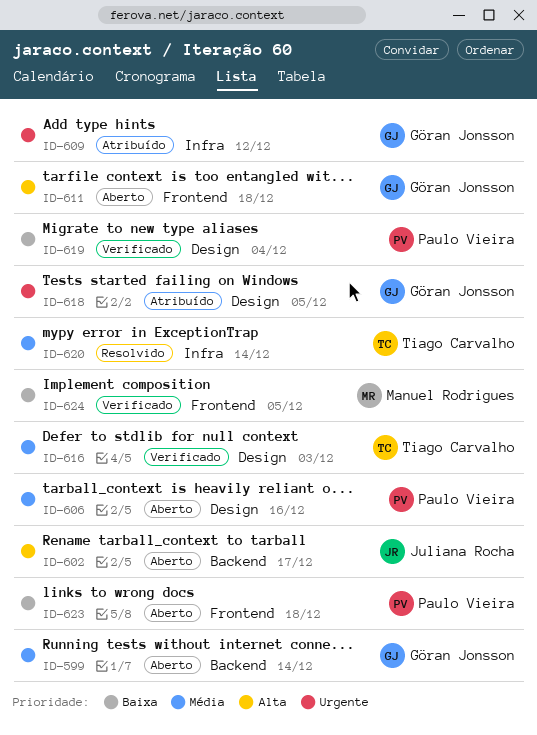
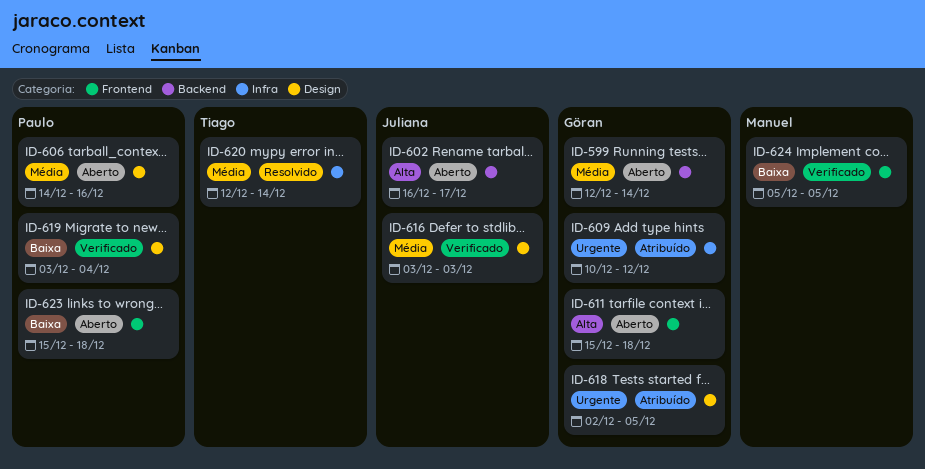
ID-616, owner: Tiago Carvalho -> Juliana Rocha

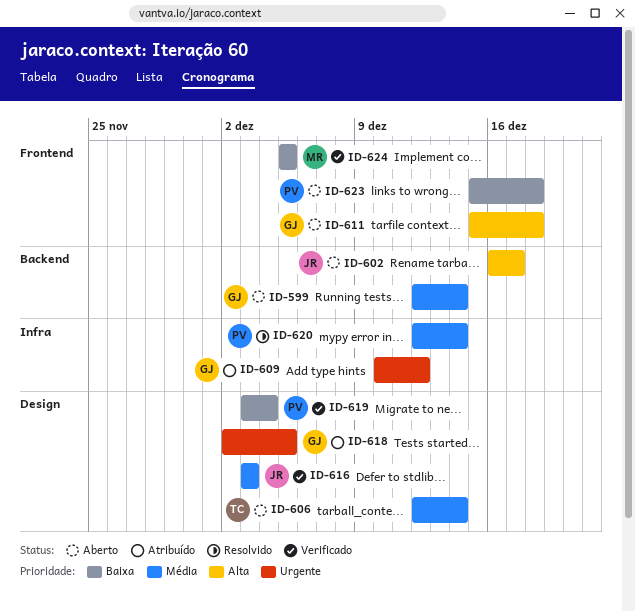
ID-606, owner: Paulo -> Tiago
ID-606, start: Dec 14 -> Dec 12
ID-606, due: Dec 16 -> Dec 14
ID-620, owner: Tiago -> Paulo

